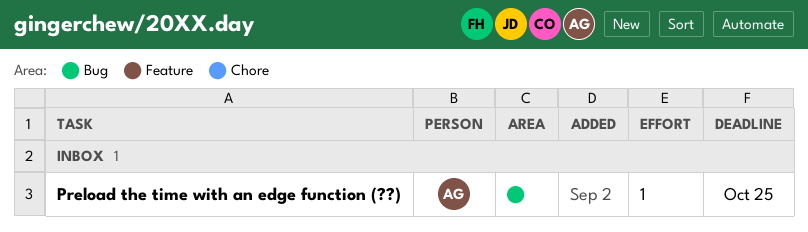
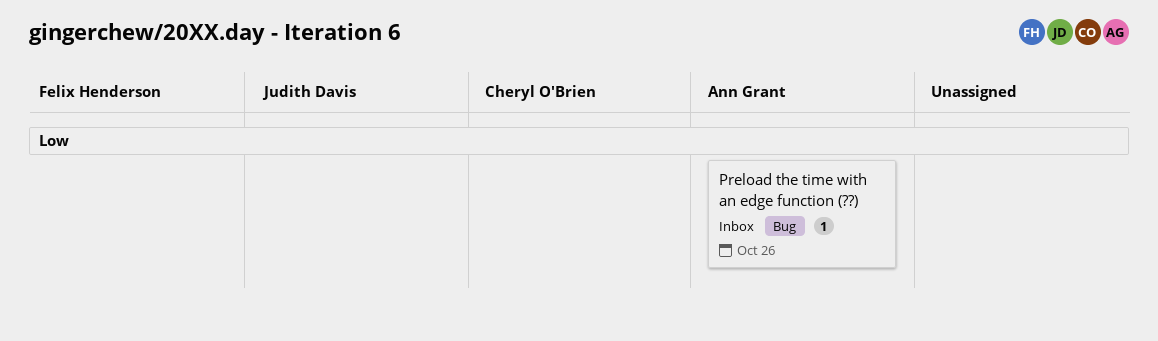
Preload the time with an edge function (??), due: Oct 25 -> Oct 26

